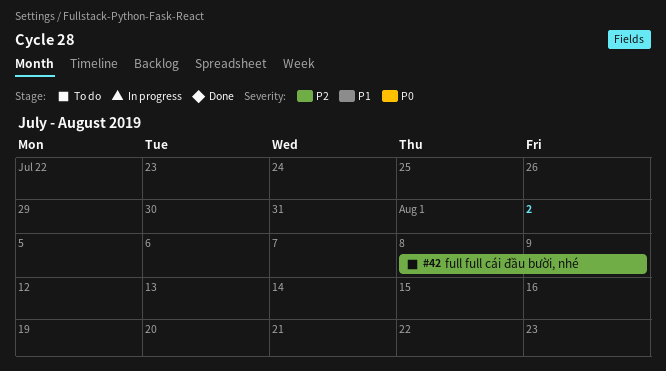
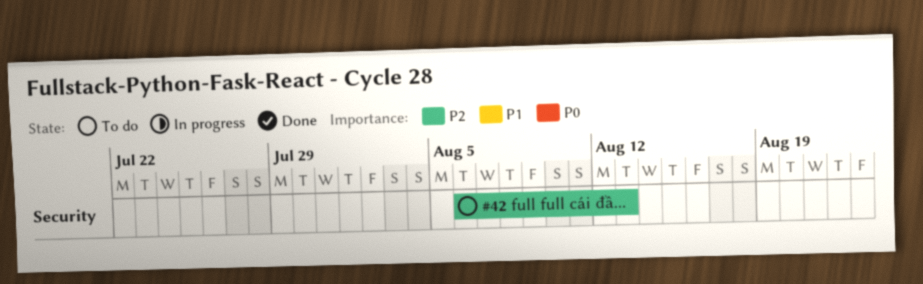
#42, start: Aug 8 -> Aug 6
#42, due: Aug 9 -> Aug 13

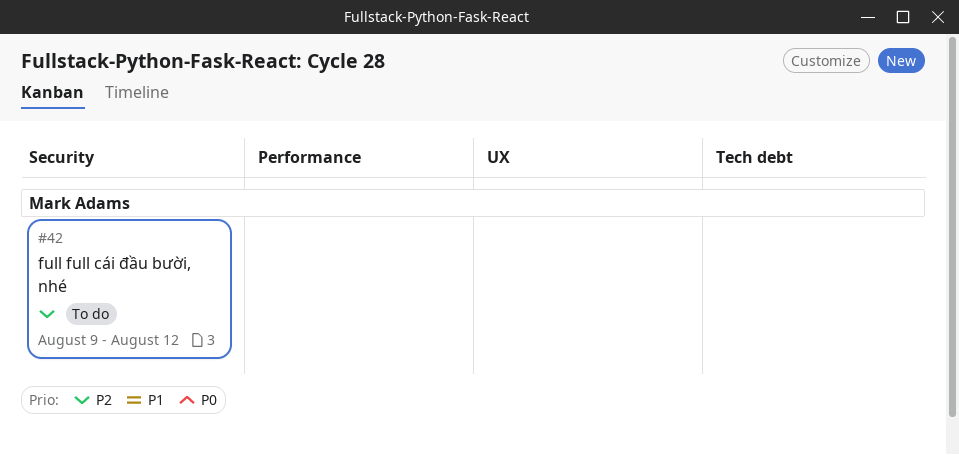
#42, start: Aug 6 -> Aug 9
#42, due: Aug 13 -> Aug 12

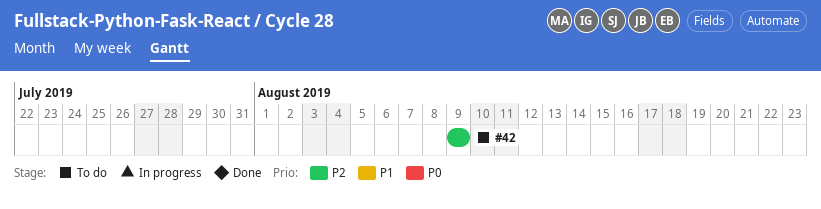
#42, due: Aug 12 -> Aug 9

